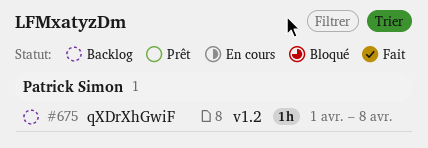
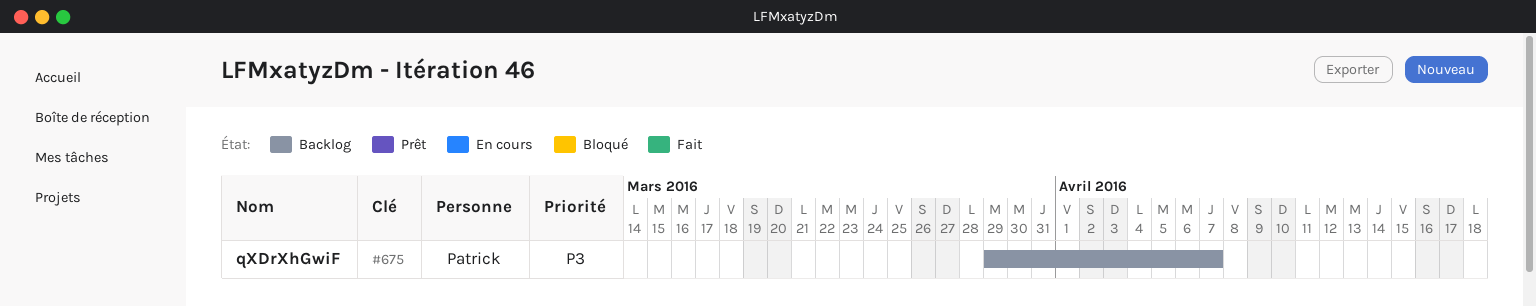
#675, start: Apr 1 -> Mar 29
#675, due: Apr 8 -> Apr 7

